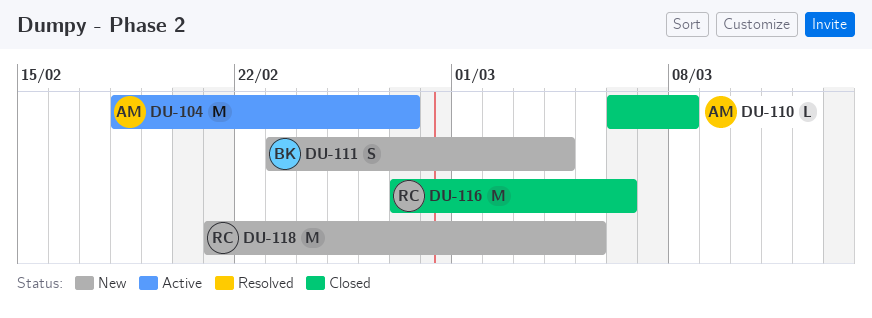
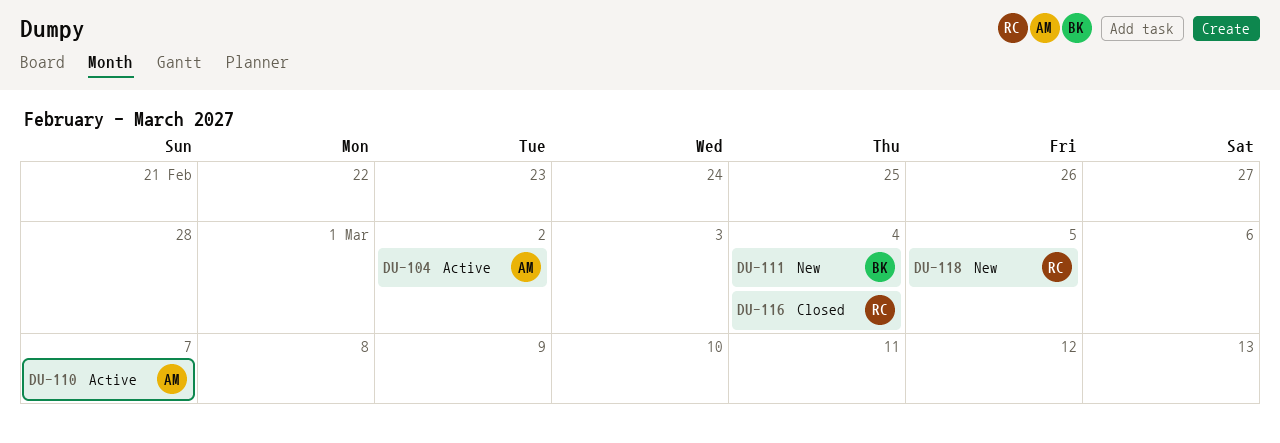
DU-104, due: Feb 27 -> Mar 2
DU-110, status: Closed -> Active
DU-110, due: Mar 8 -> Mar 7
DU-116, due: Mar 6 -> Mar 4

